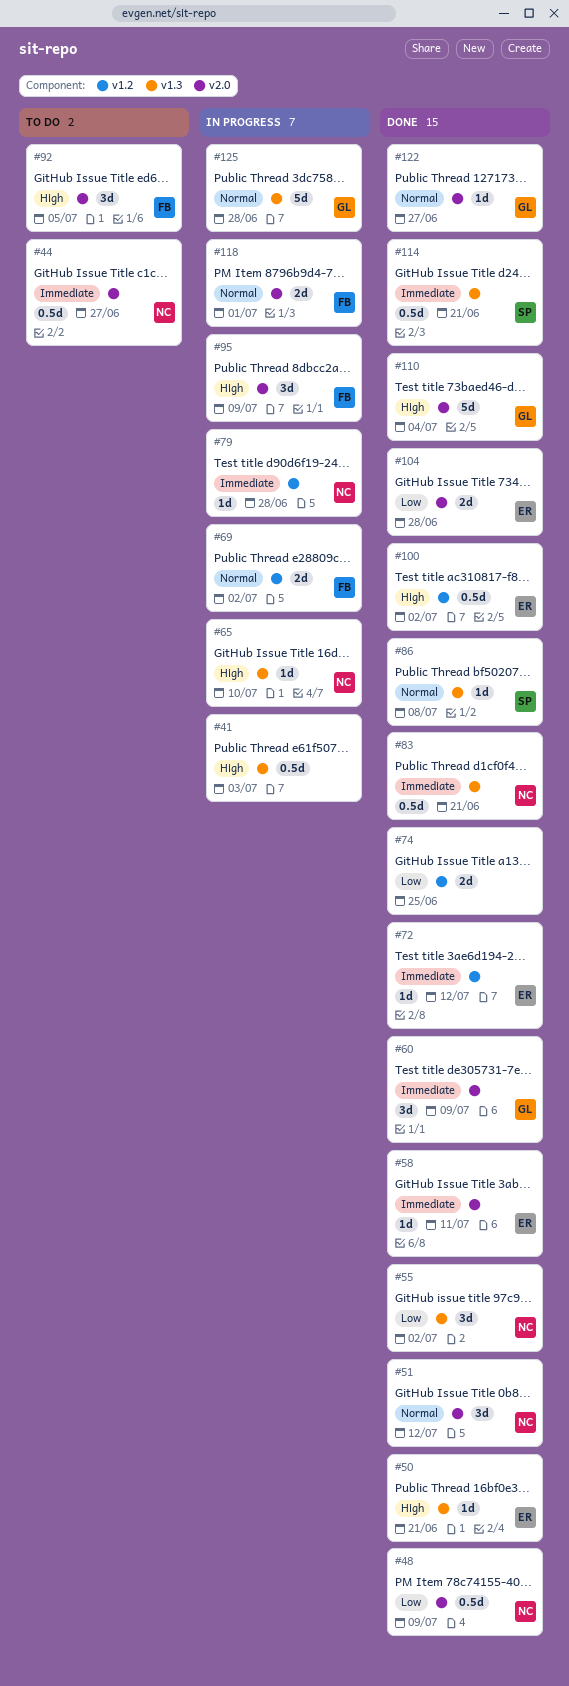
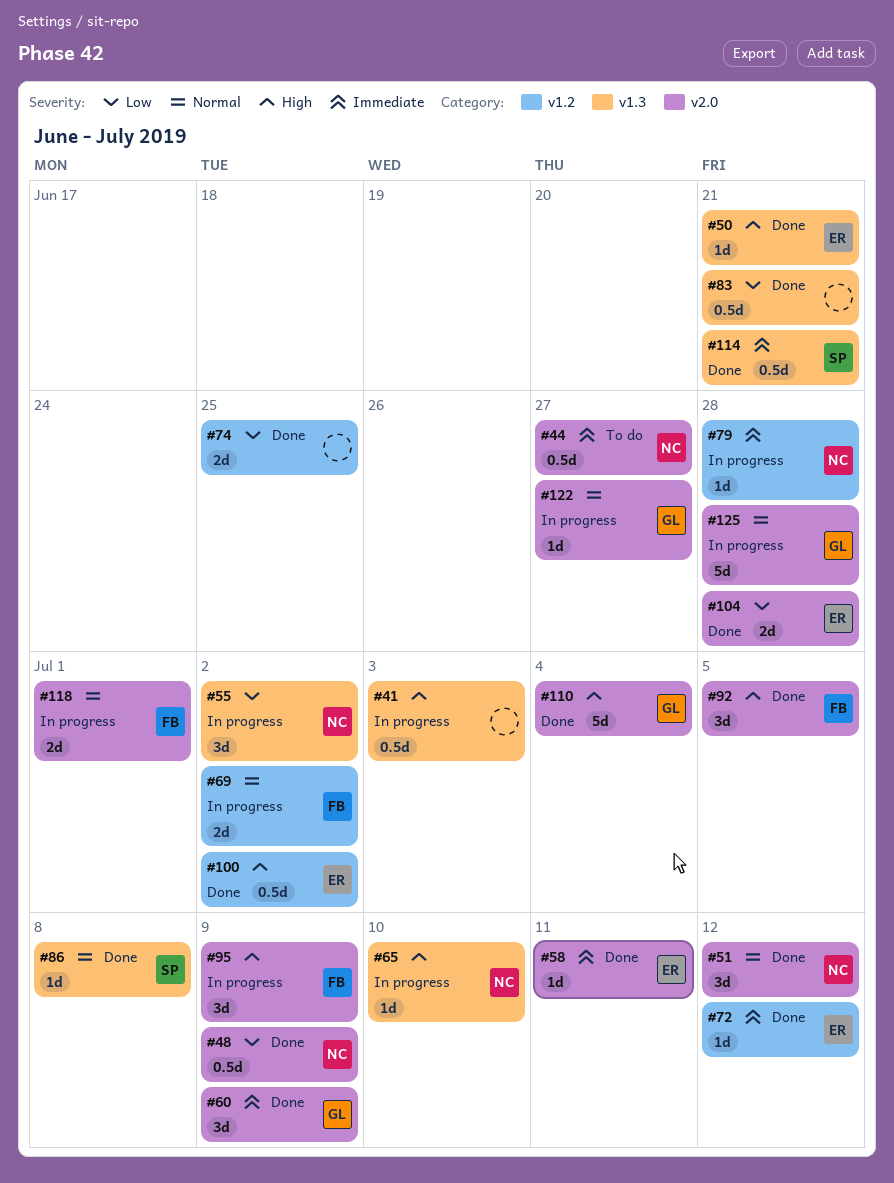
#55, status: Done -> In progress
#83, owner: NC -> none
#83, priority: Immediate -> Low
#92, status: To do -> Done
#122, status: Done -> In progress
#125, label: v1.3 -> v2.0

